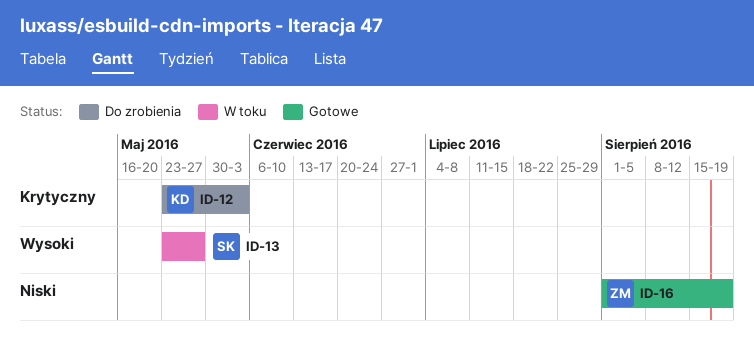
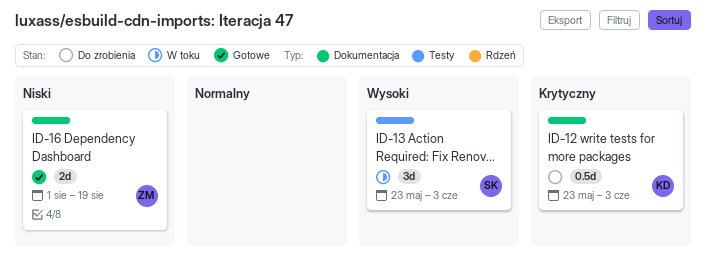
ID-13, due: May 27 -> Jun 3

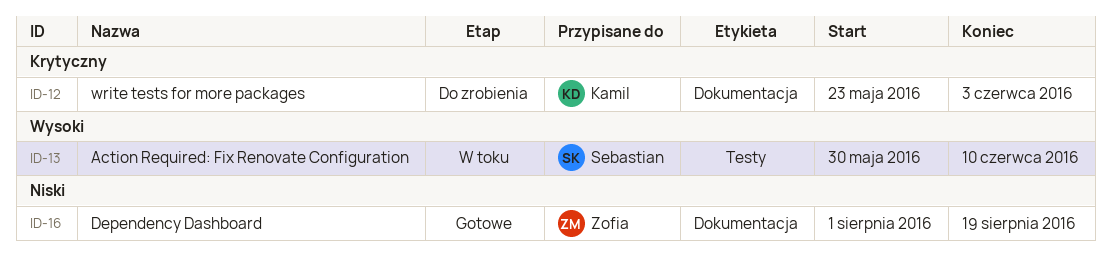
ID-13, start: May 23 -> May 30
ID-13, due: Jun 3 -> Jun 10

